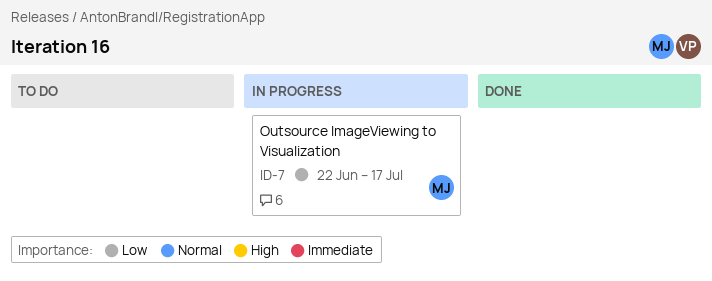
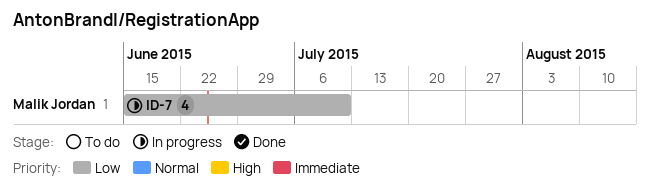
ID-7, start: Jun 22 -> Jun 15
ID-7, due: Jul 17 -> Jul 10

